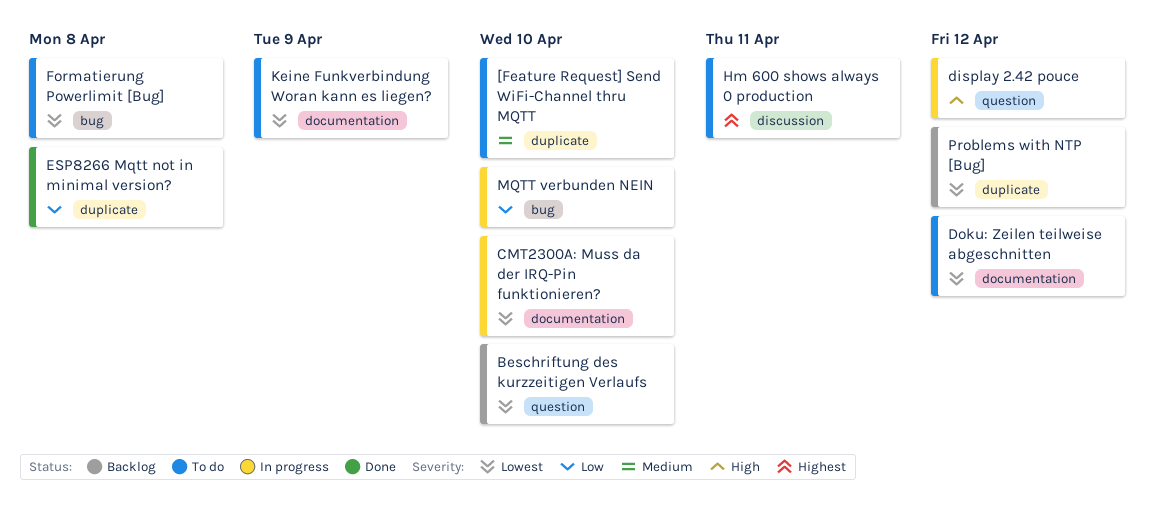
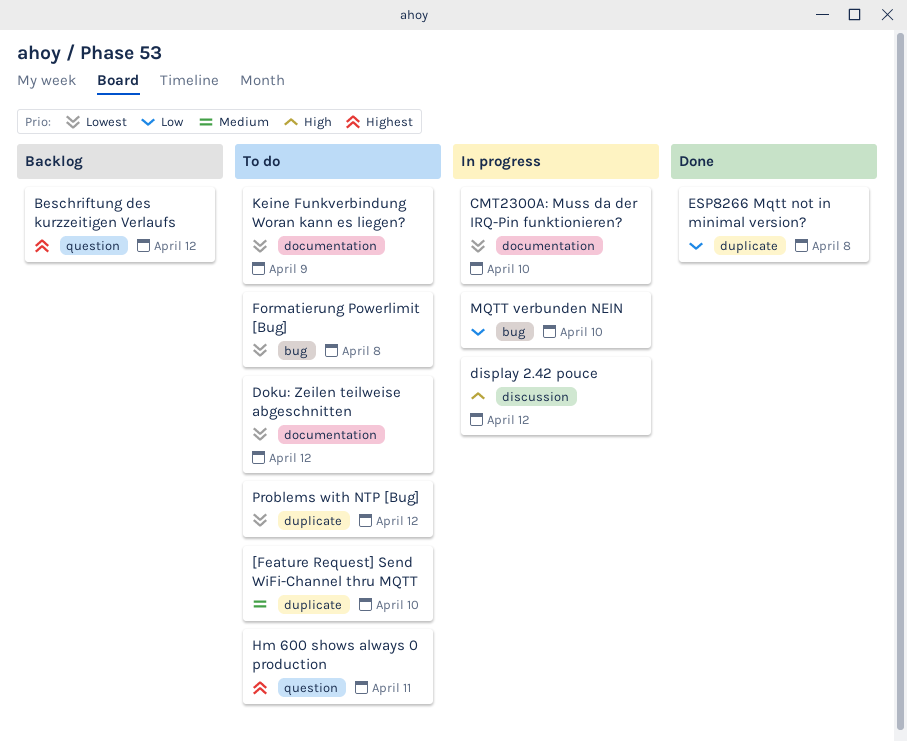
Beschriftung des kurzzeitigen Verlaufs, priority: Lowest -> Highest
Beschriftung des kurzzeitigen Verlaufs, due: Apr 10 -> Apr 12
display 2.42 pouce, label: question -> discussion
Hm 600 shows always 0 production, label: discussion -> question
Problems with NTP [Bug], status: Backlog -> To do

